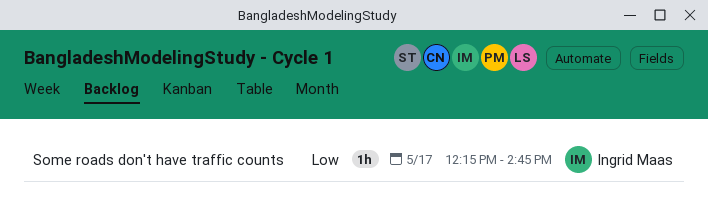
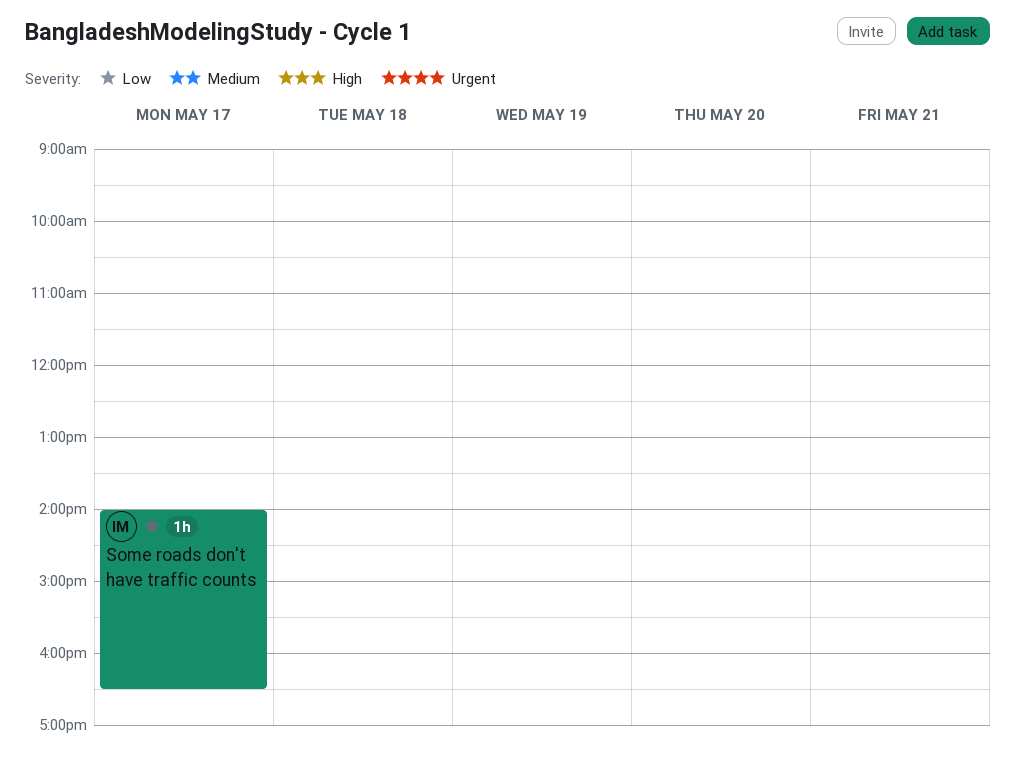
Some roads don't have traffic counts, begins: 12:15 -> 14:00
Some roads don't have traffic counts, ends: 14:45 -> 16:30

